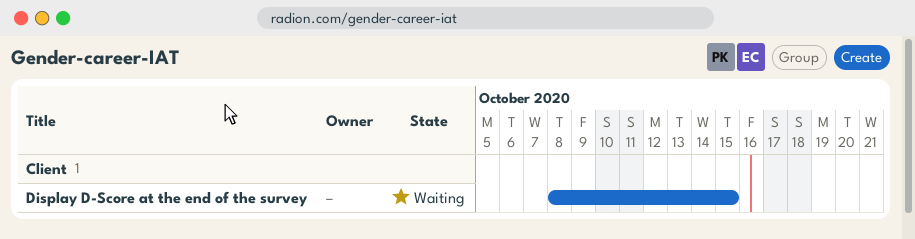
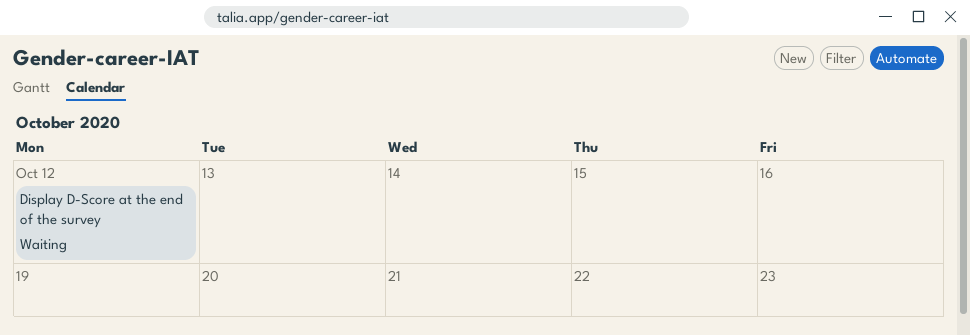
Display D-Score at the end of the survey, due: Oct 15 -> Oct 12

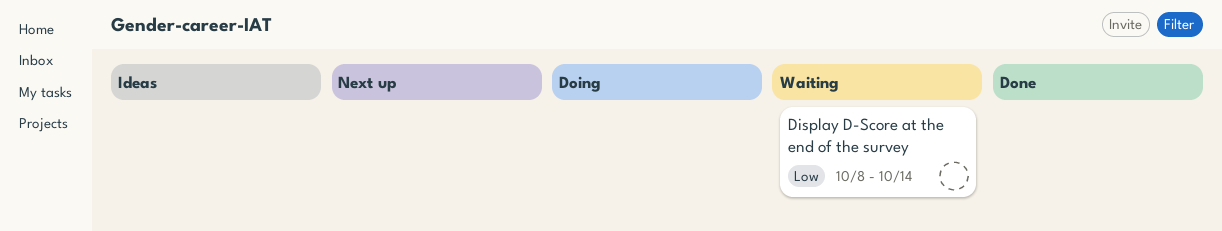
Display D-Score at the end of the survey, due: Oct 12 -> Oct 14

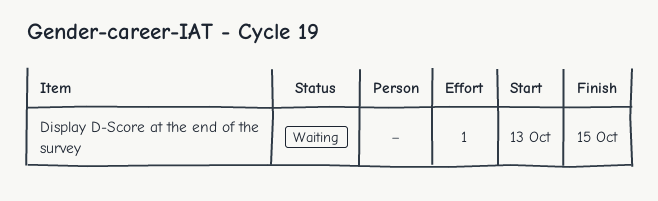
Display D-Score at the end of the survey, start: Oct 8 -> Oct 13
Display D-Score at the end of the survey, due: Oct 14 -> Oct 15

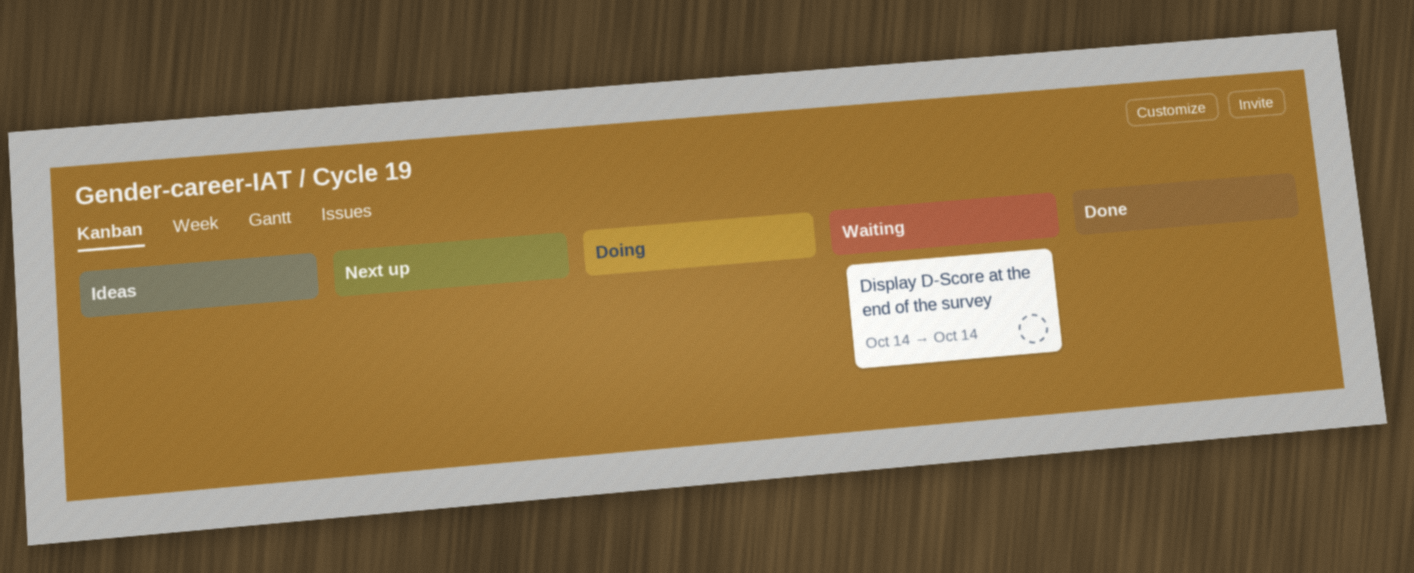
Display D-Score at the end of the survey, start: Oct 13 -> Oct 14
Display D-Score at the end of the survey, due: Oct 15 -> Oct 14

